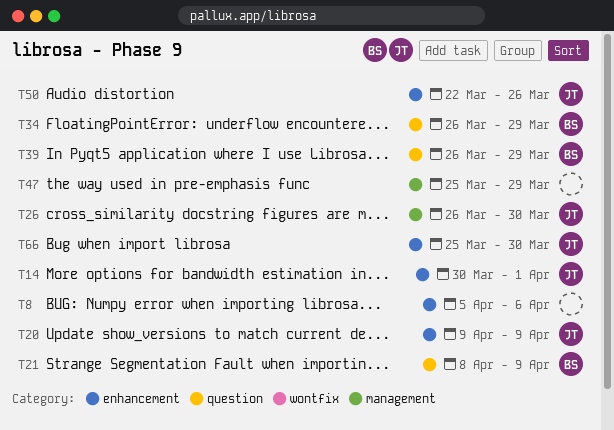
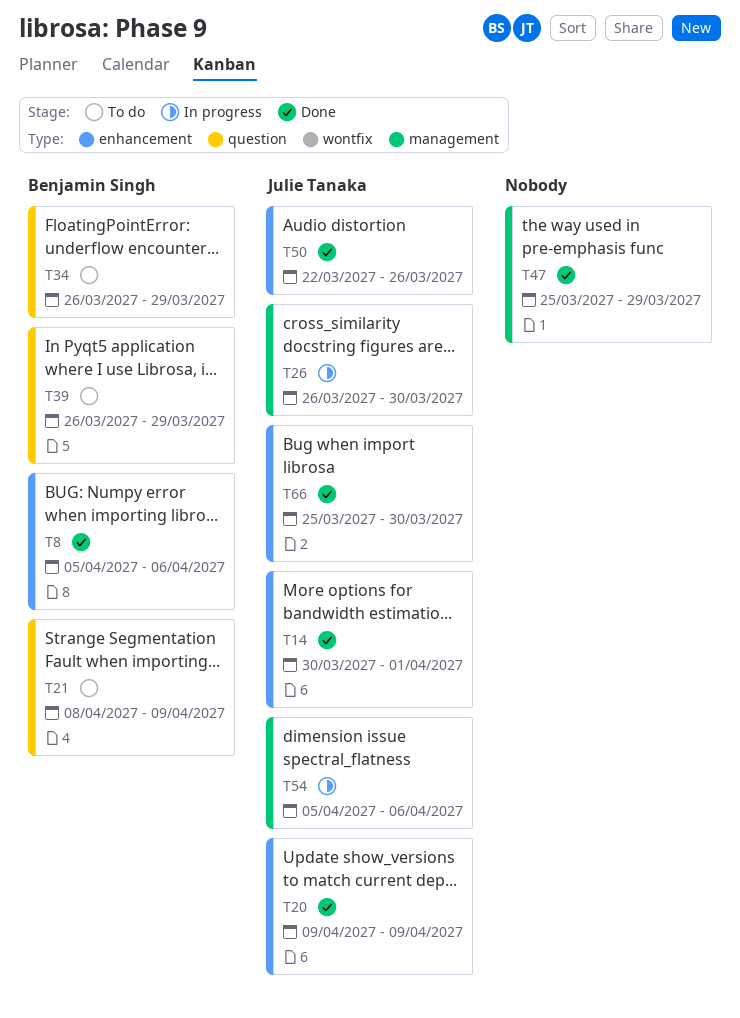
T8, owner: none -> Benjamin Singh
T54: none -> present

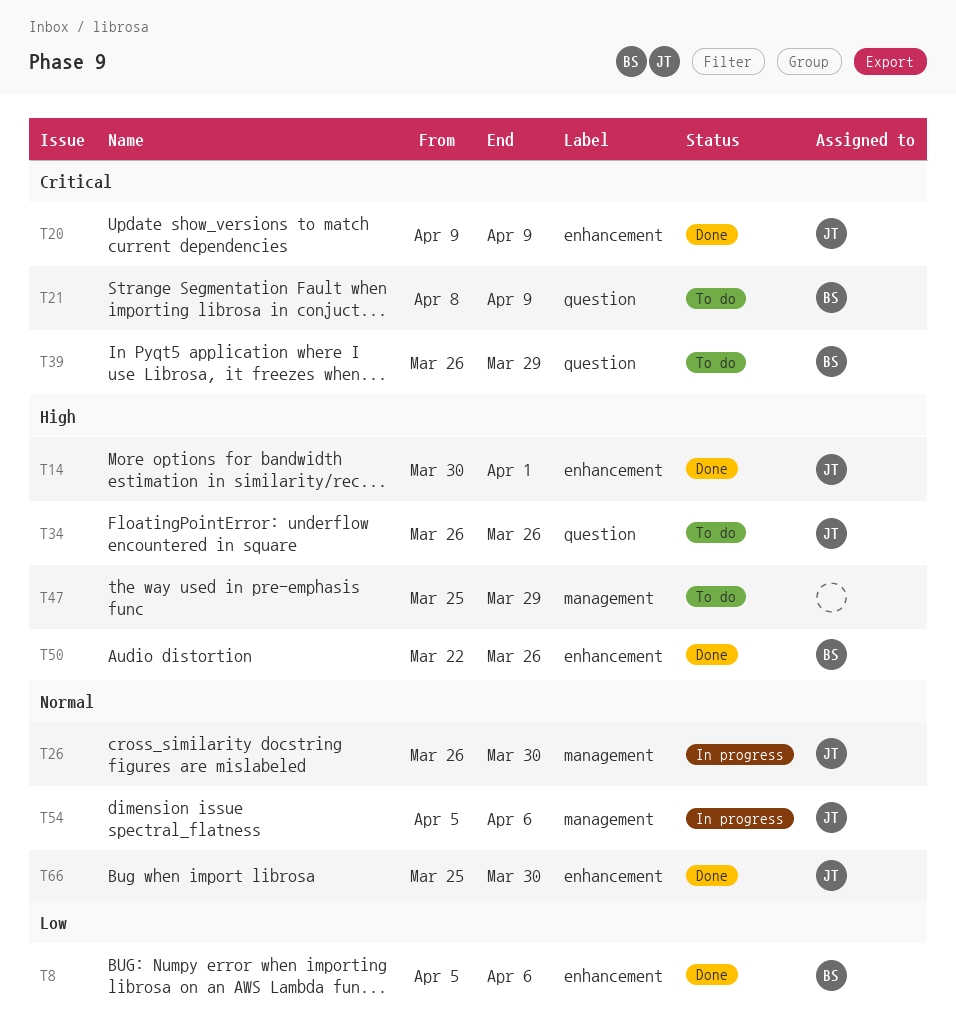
T34, owner: Benjamin Singh -> Julie Tanaka
T34, due: Mar 29 -> Mar 26
T47, status: Done -> To do
T50, owner: Julie Tanaka -> Benjamin Singh

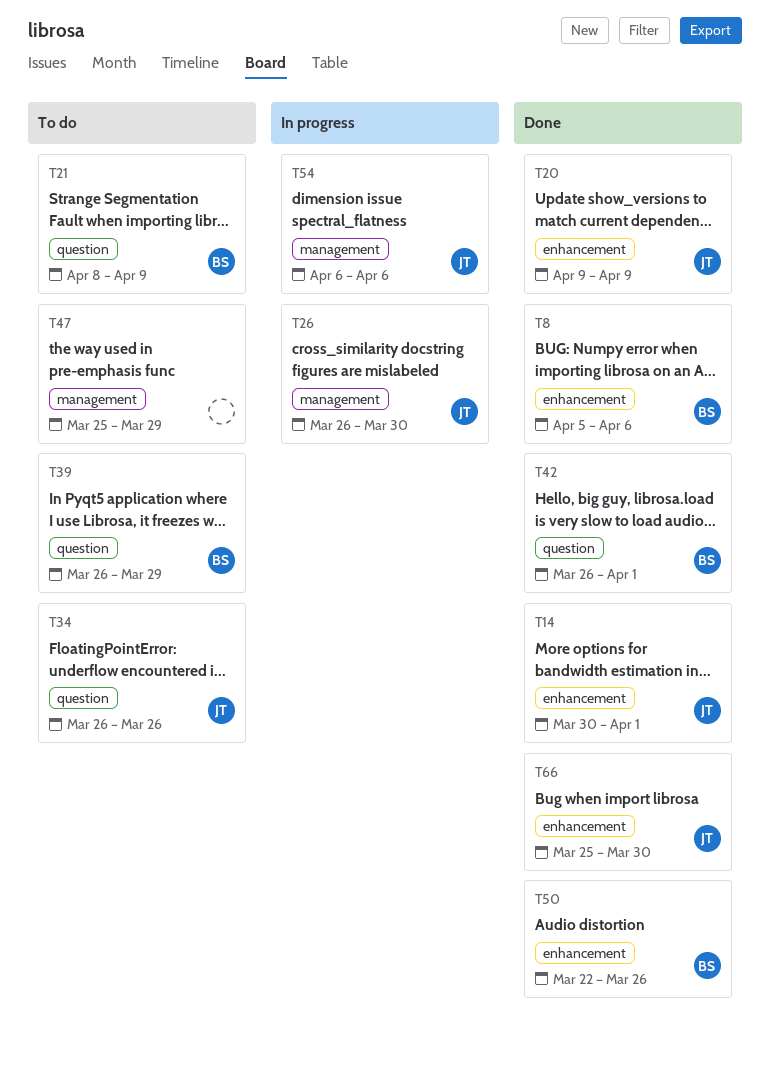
T42: none -> present
T54, start: Apr 5 -> Apr 6

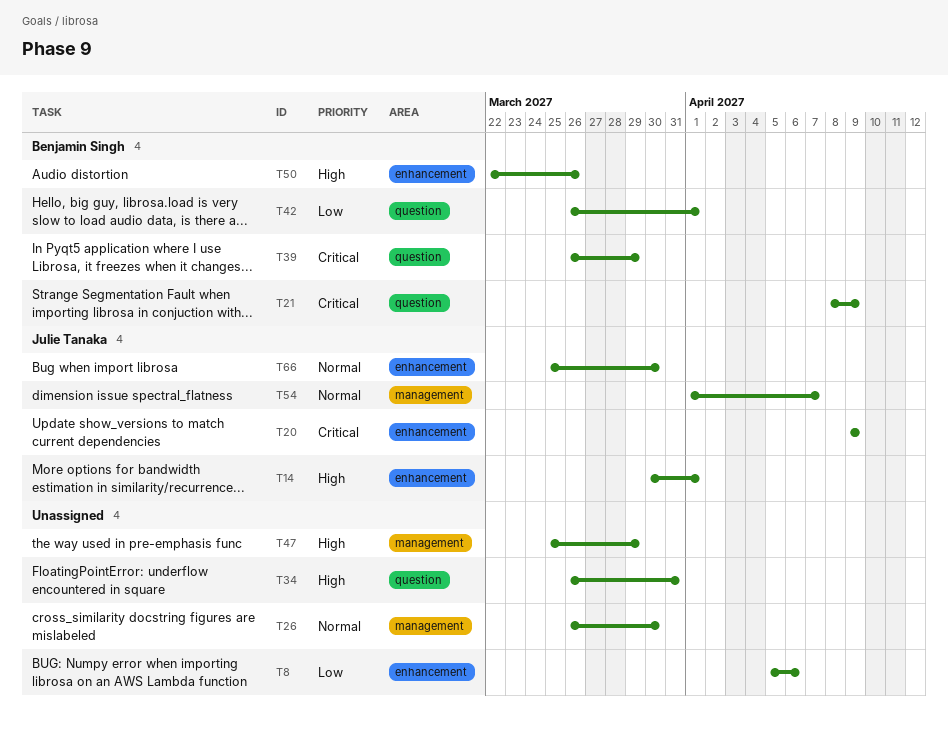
T8, owner: Benjamin Singh -> none
T26, owner: Julie Tanaka -> none
T34, owner: Julie Tanaka -> none
T34, due: Mar 26 -> Mar 31
T54, start: Apr 6 -> Apr 1
T54, due: Apr 6 -> Apr 7

